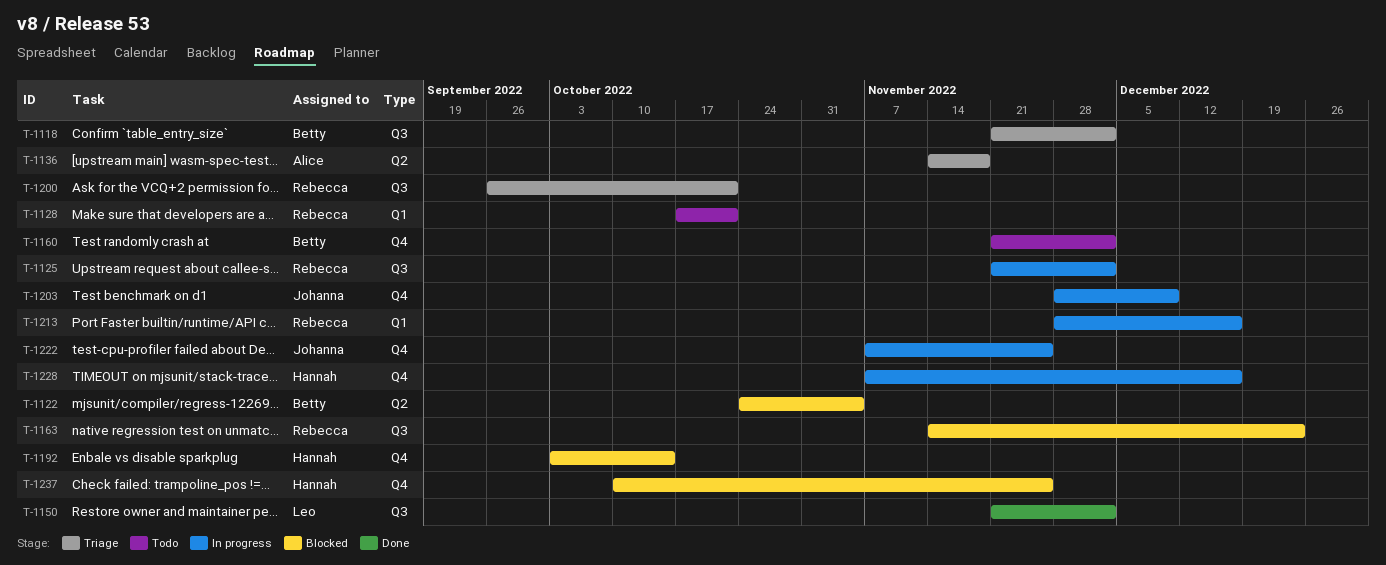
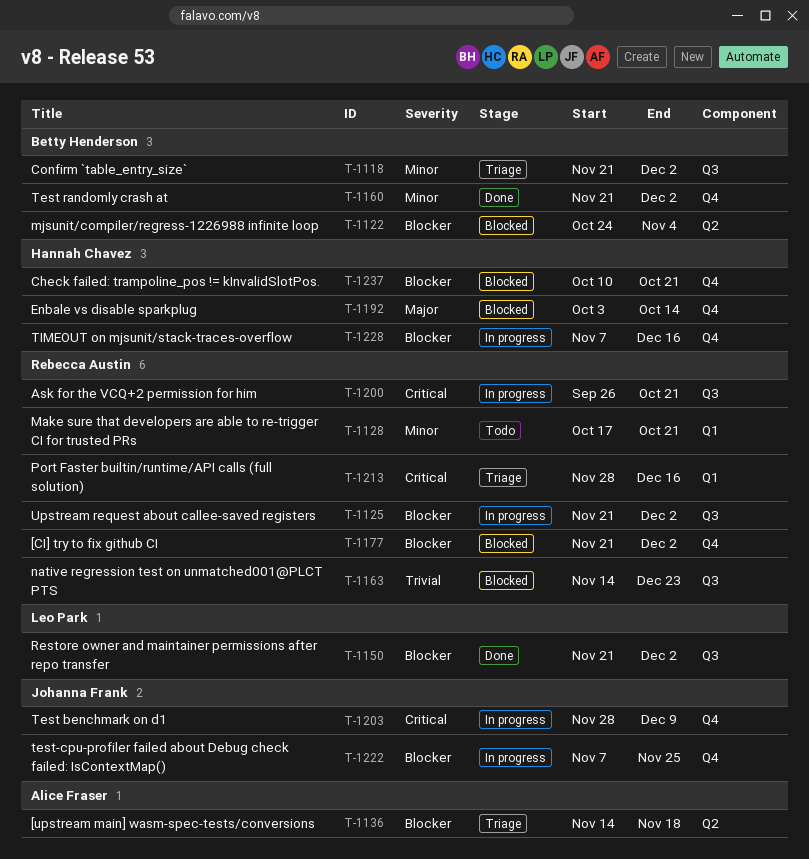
T-1160, status: Todo -> Done
T-1177: none -> present
T-1200, status: Triage -> In progress
T-1213, status: In progress -> Triage
T-1237, due: Nov 25 -> Oct 21

